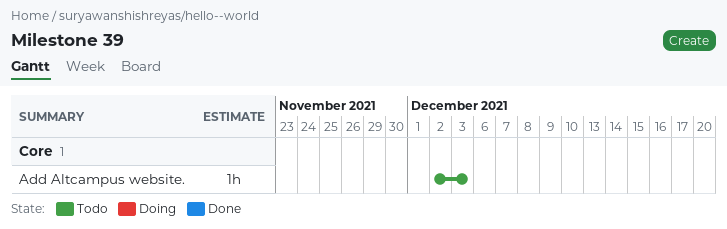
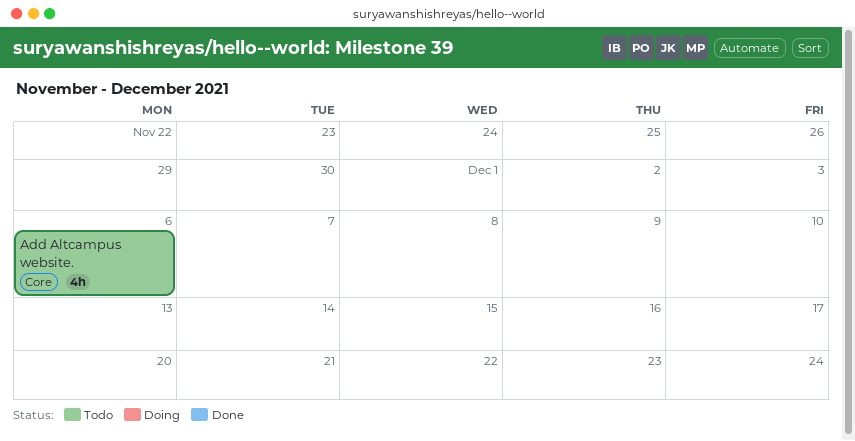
Add Altcampus website., estimate: 1h -> 4h
Add Altcampus website., due: Dec 3 -> Dec 6

